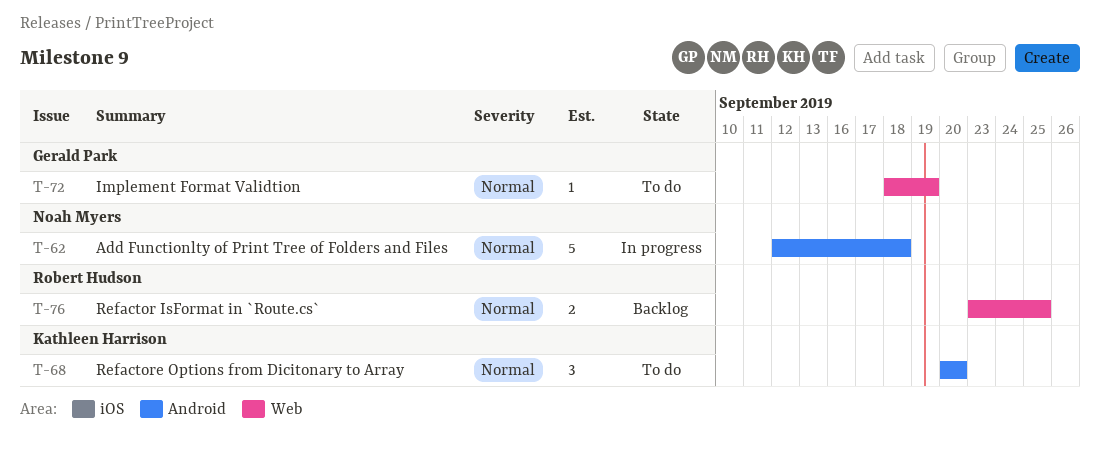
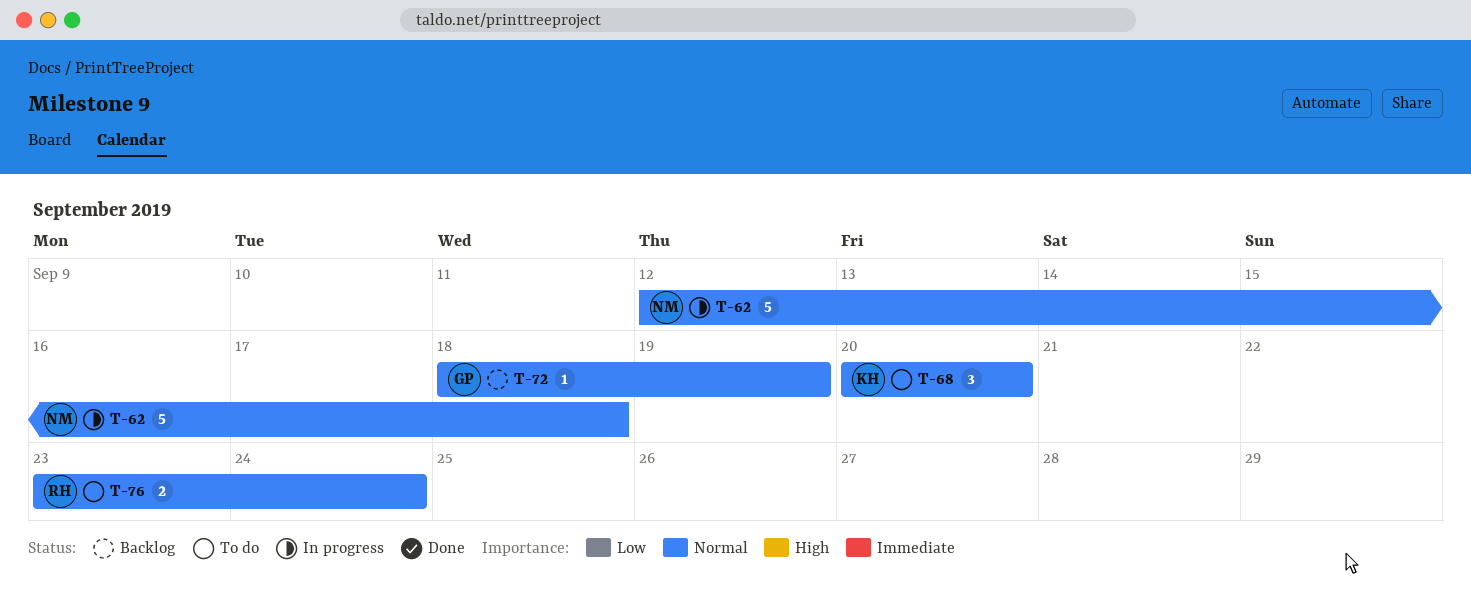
T-72, status: To do -> Backlog
T-76, status: Backlog -> To do
T-76, due: Sep 25 -> Sep 24

